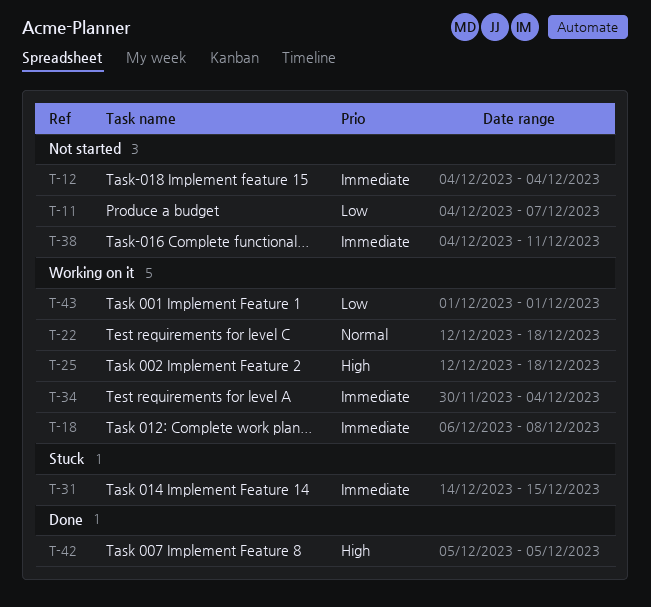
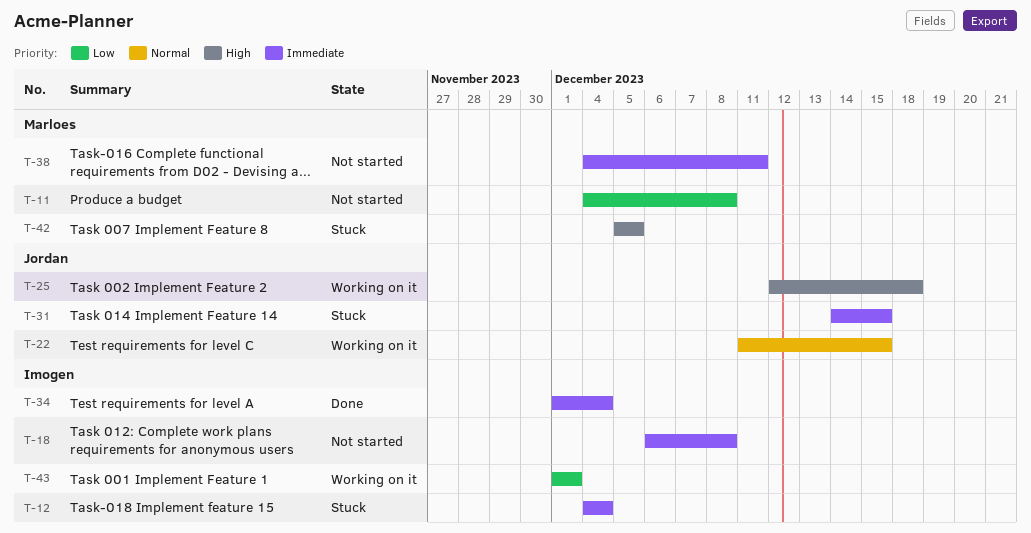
T-11, due: Dec 7 -> Dec 8
T-12, status: Not started -> Stuck
T-18, status: Working on it -> Not started
T-22, start: Dec 12 -> Dec 11
T-22, due: Dec 18 -> Dec 15
T-34, status: Working on it -> Done
T-34, start: Nov 30 -> Dec 1
T-42, status: Done -> Stuck

